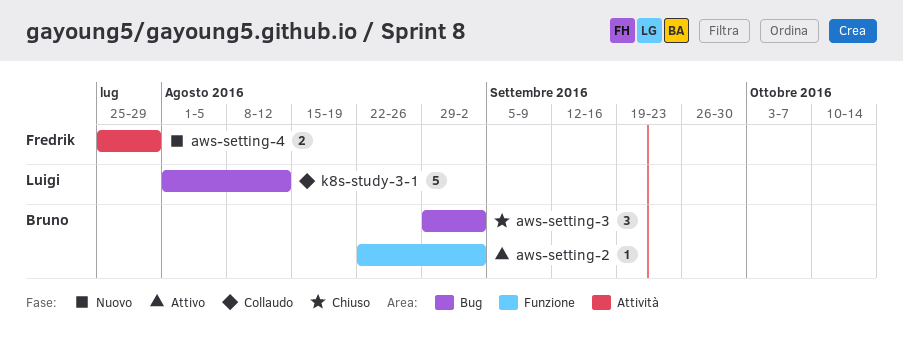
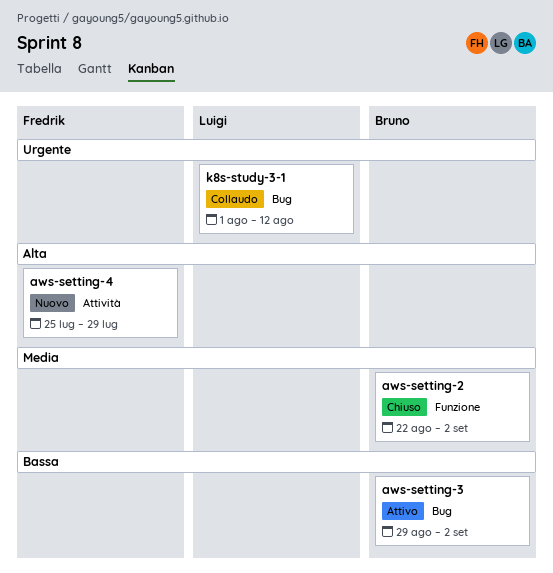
aws-setting-2, status: Attivo -> Chiuso
aws-setting-3, status: Chiuso -> Attivo

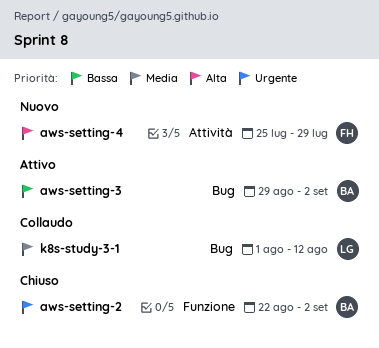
aws-setting-2, priority: Media -> Urgente
k8s-study-3-1, priority: Urgente -> Media

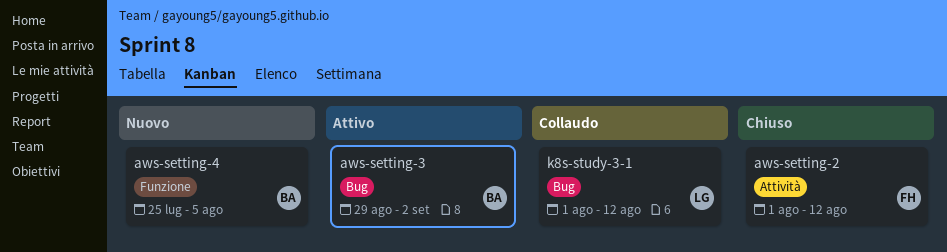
aws-setting-2, owner: BA -> FH
aws-setting-2, label: Funzione -> Attività
aws-setting-2, start: Aug 22 -> Aug 1
aws-setting-2, due: Sep 2 -> Aug 12
aws-setting-4, owner: FH -> BA
aws-setting-4, label: Attività -> Funzione
aws-setting-4, due: Jul 29 -> Aug 5

